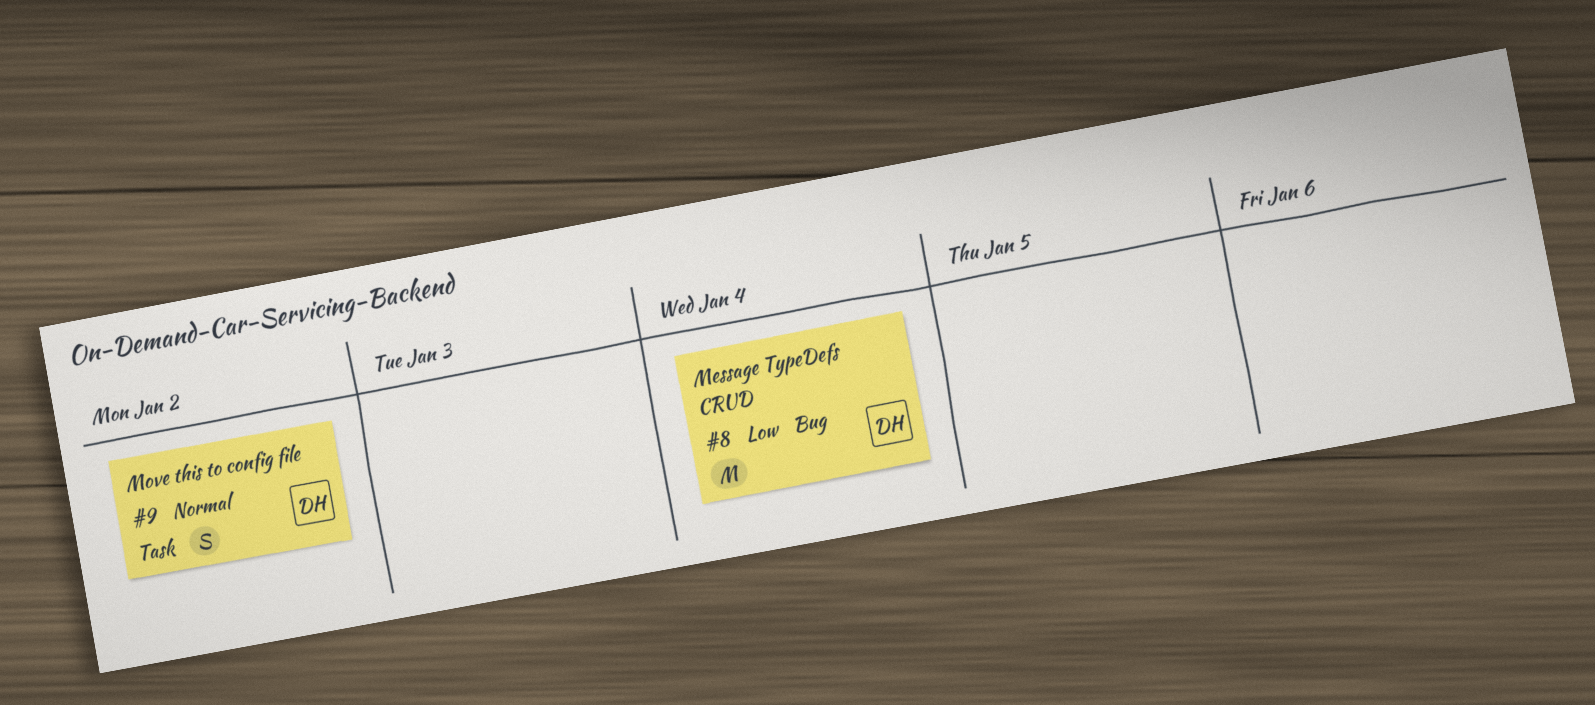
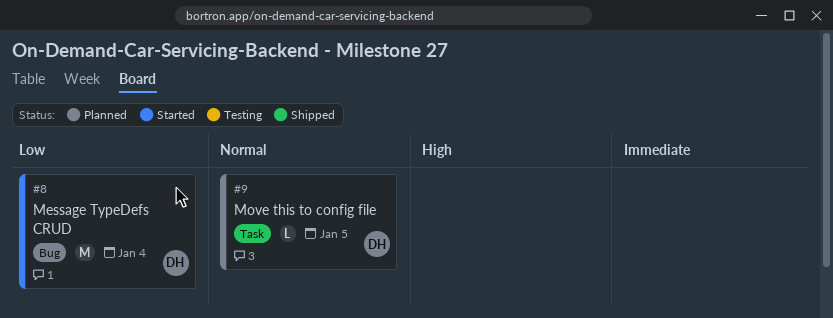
#9, estimate: S -> L
#9, due: Jan 2 -> Jan 5

